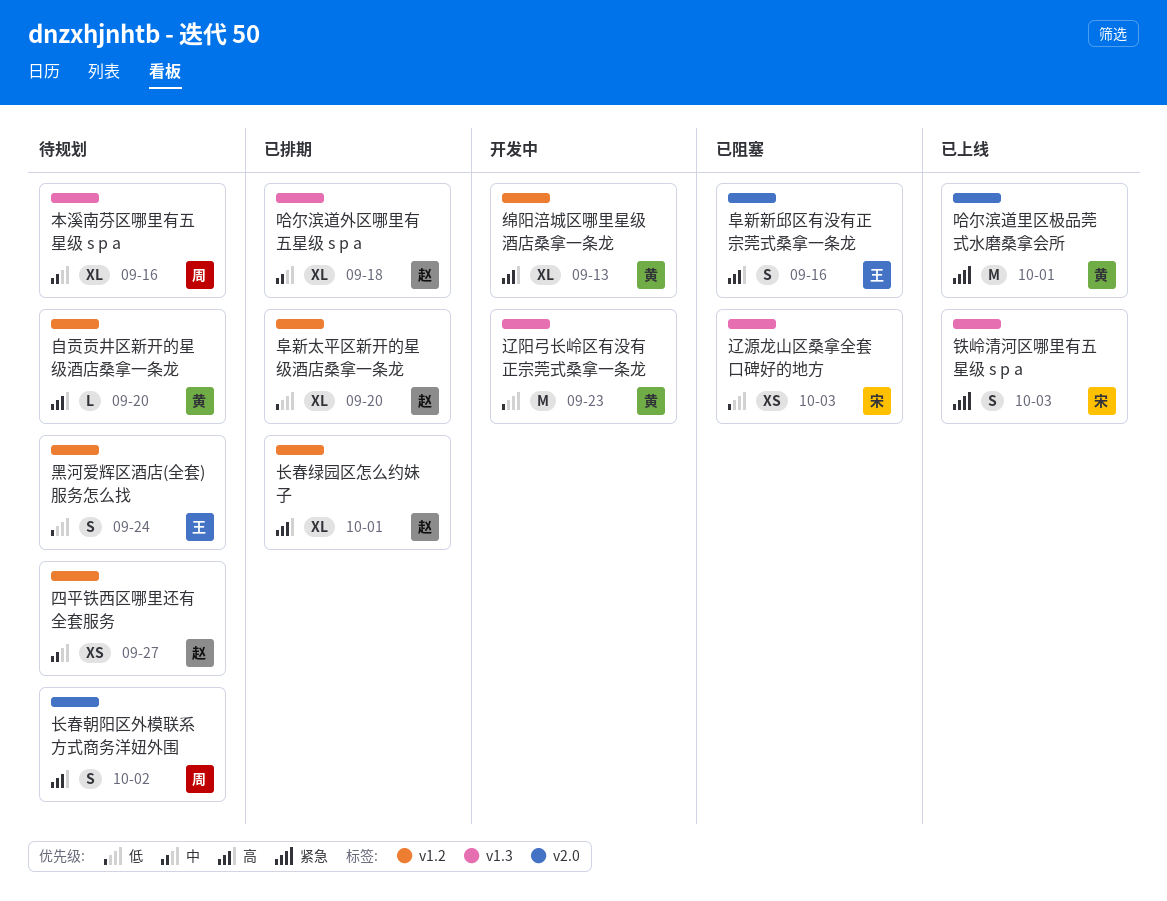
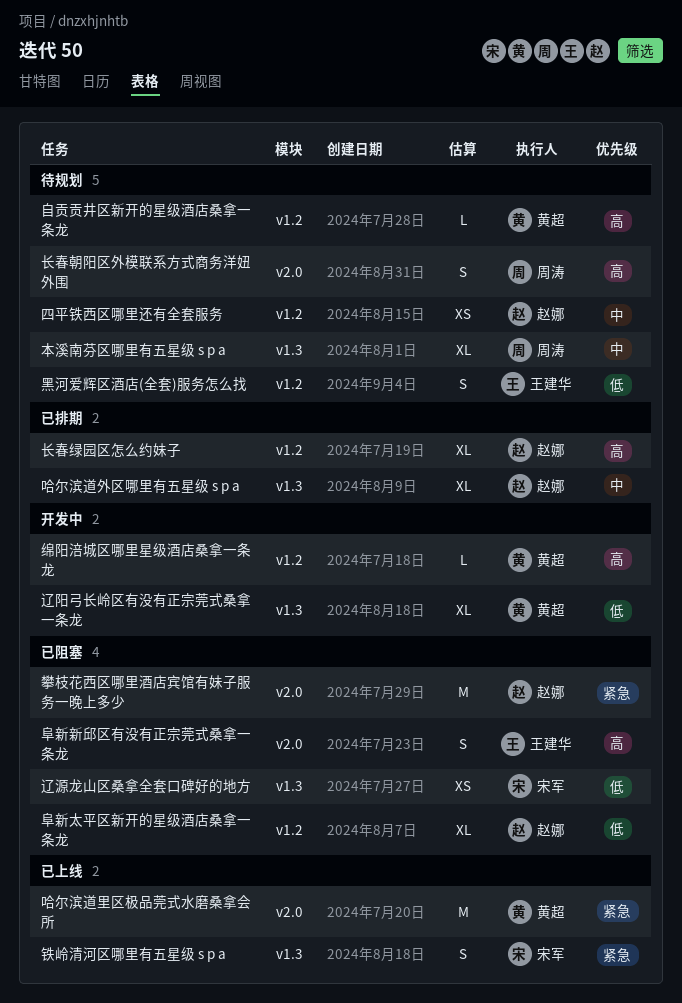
攀枝花西区哪里酒店宾馆有妹子服务一晚上多少: none -> present
绵阳涪城区哪里星级酒店桑拿一条龙, estimate: XL -> L
辽阳弓长岭区有没有正宗莞式桑拿一条龙, estimate: M -> XL
阜新太平区新开的星级酒店桑拿一条龙, status: 已排期 -> 已阻塞

